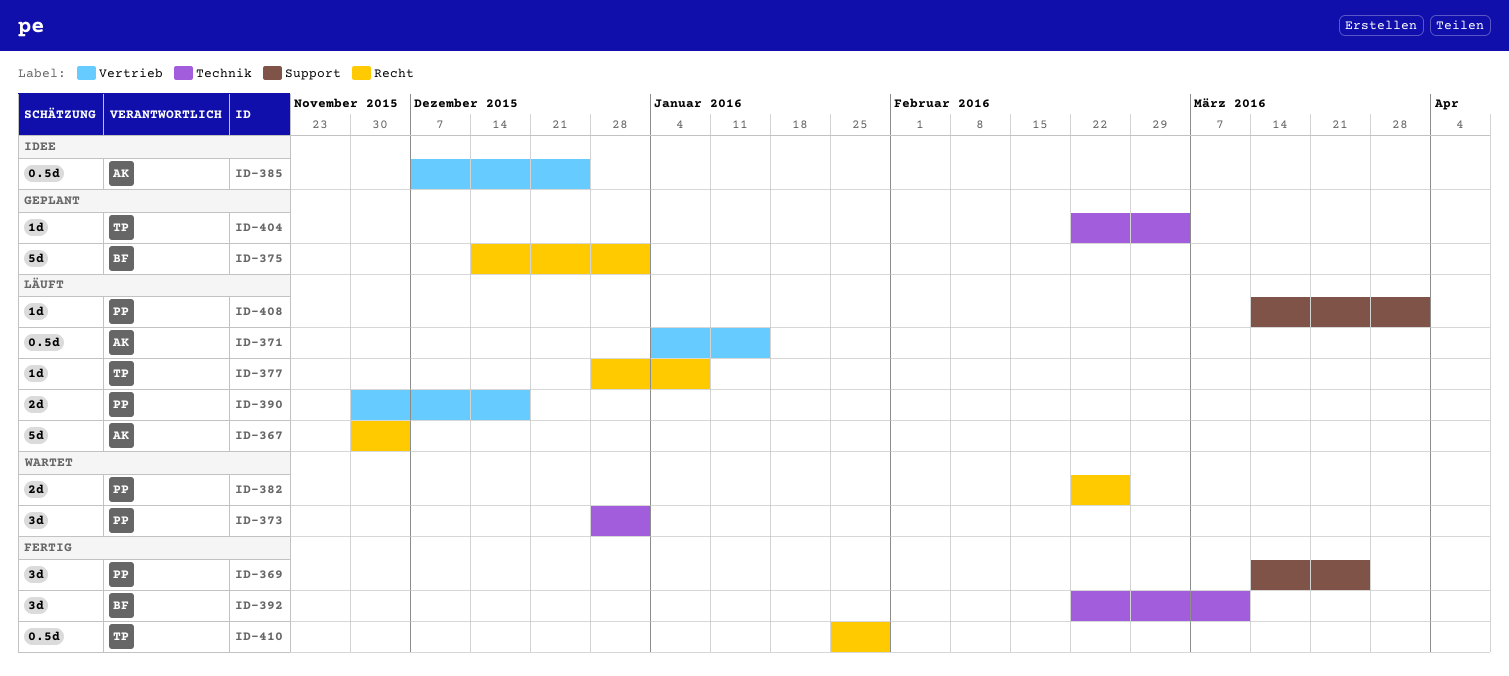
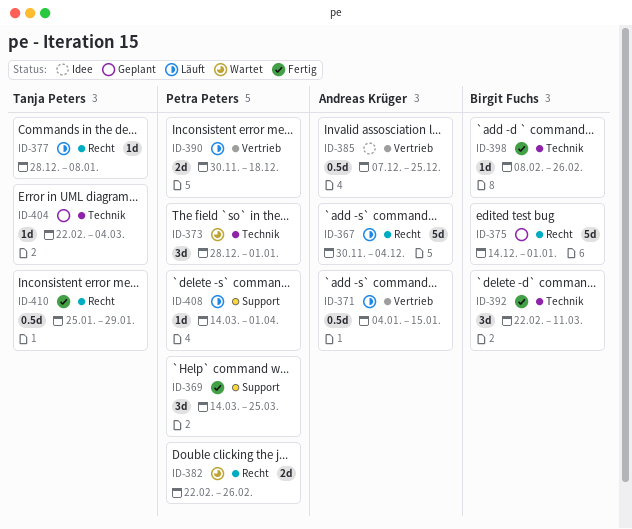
ID-398: none -> present

